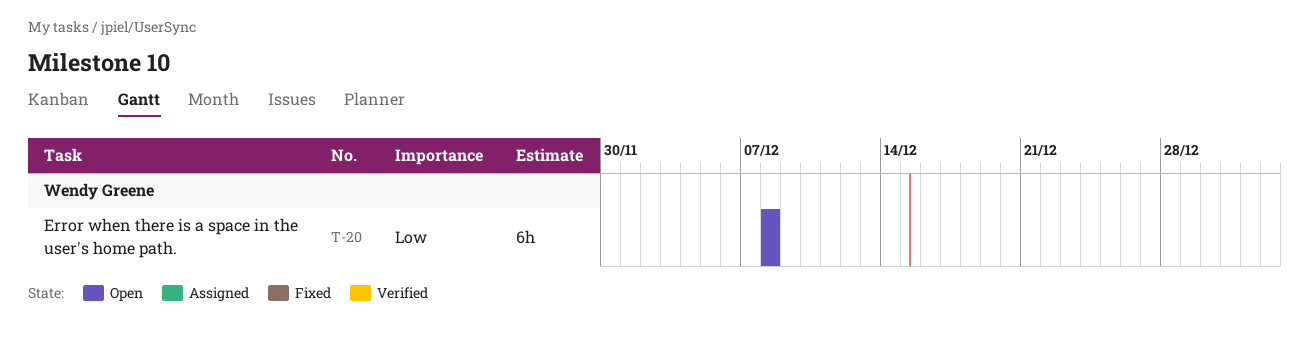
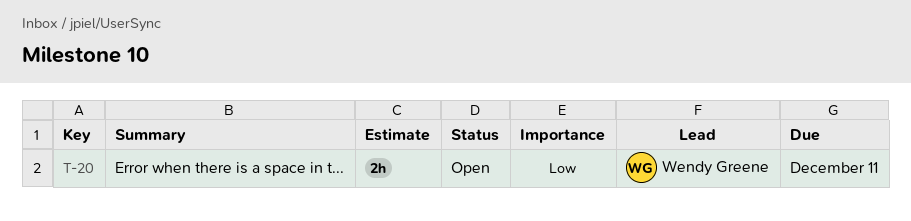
T-20, estimate: 6h -> 2h
T-20, due: Dec 8 -> Dec 11

